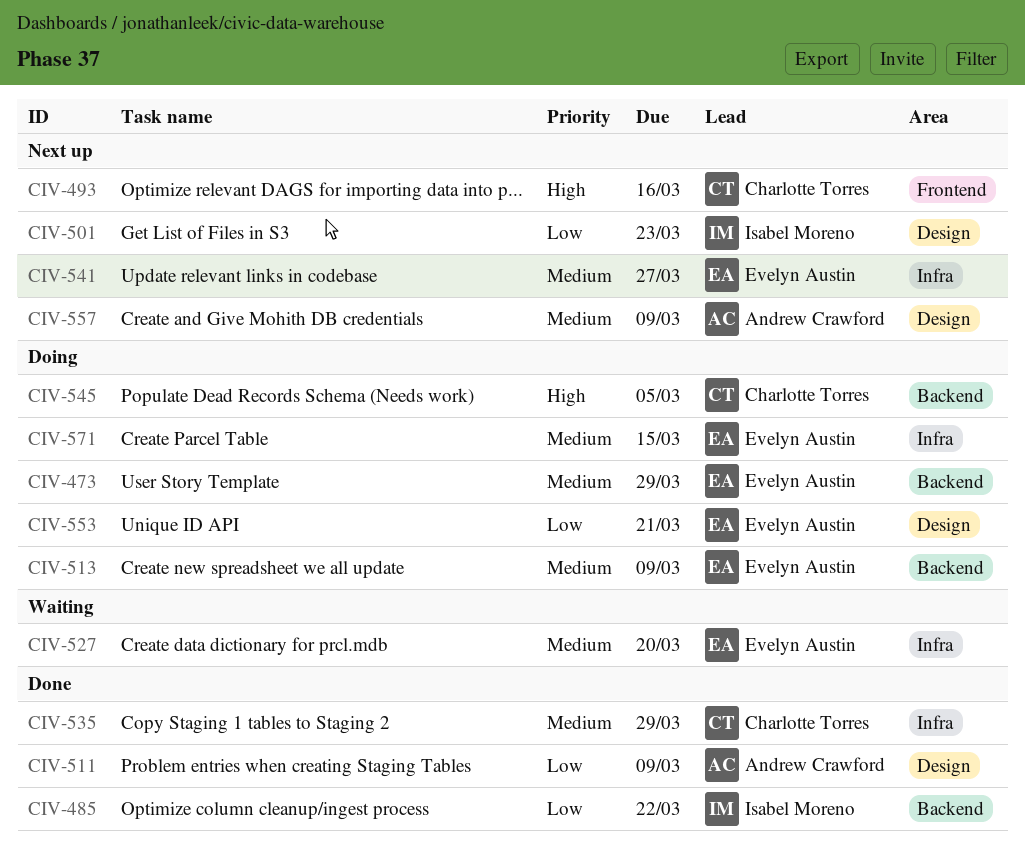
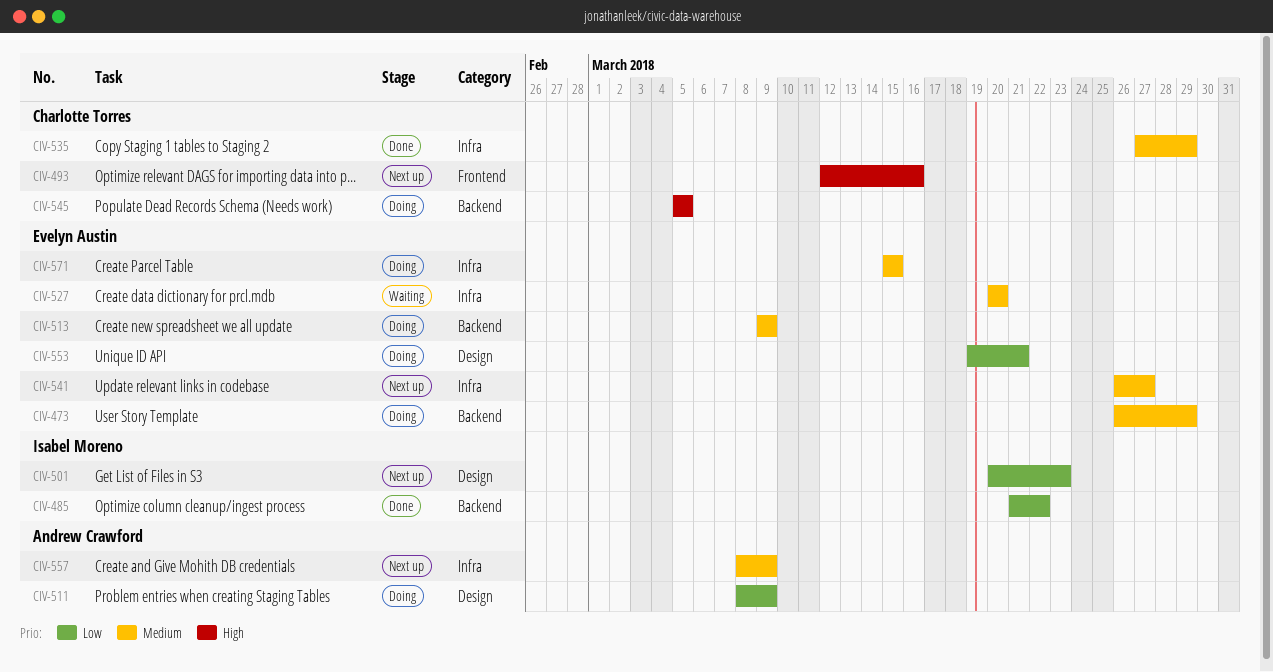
CIV-511, status: Done -> Doing
CIV-557, label: Design -> Infra

